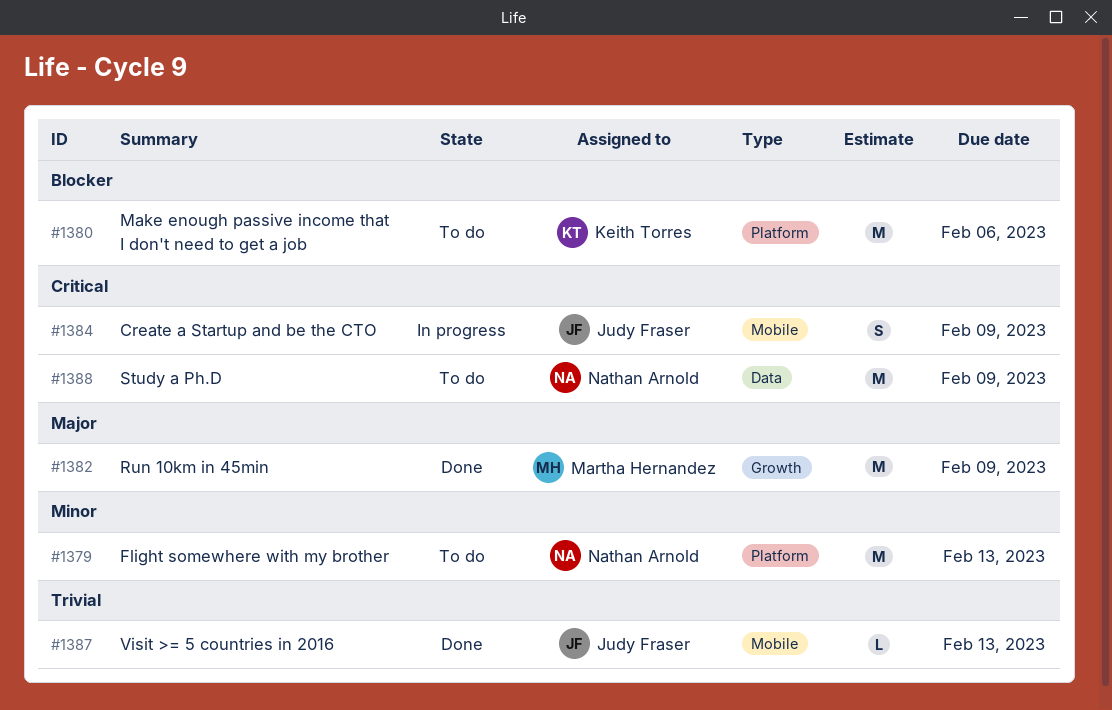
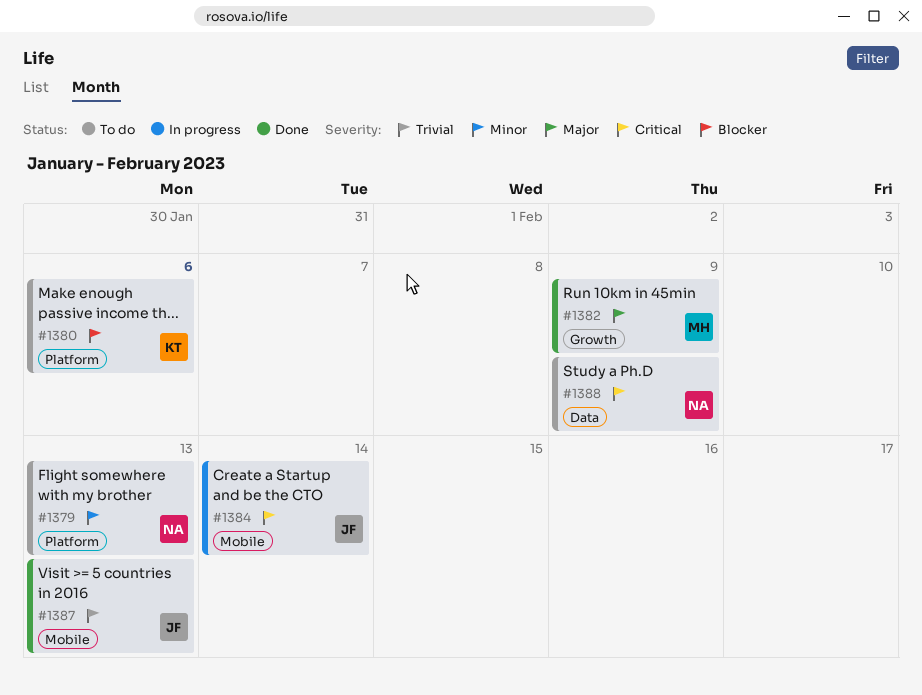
#1384, due: Feb 9 -> Feb 14

